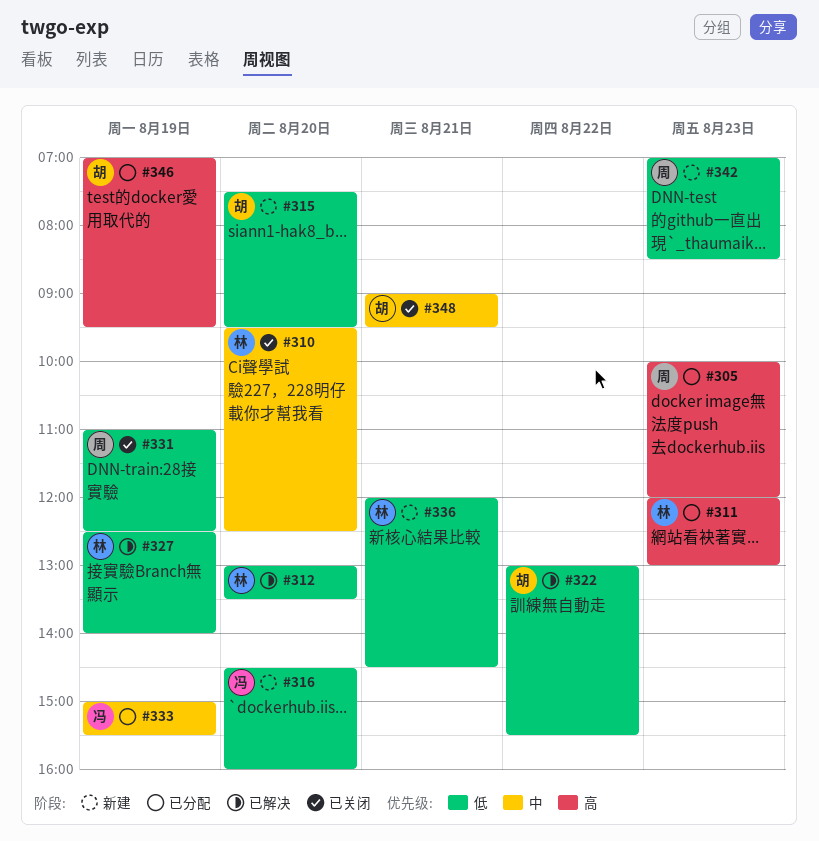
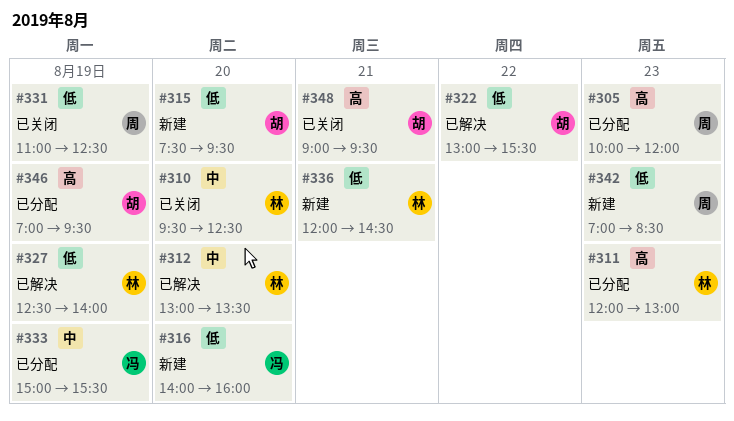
#312, priority: 低 -> 中
#316, begins: 14:30 -> 14:00
#348, priority: 中 -> 高

